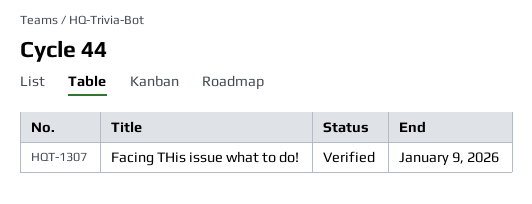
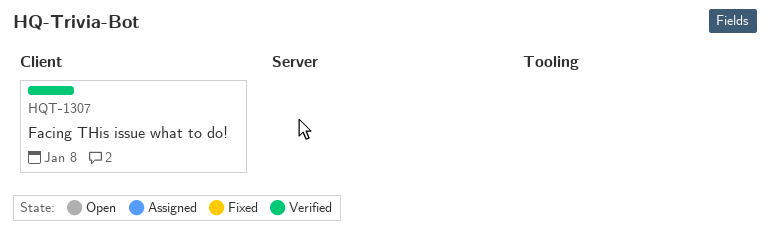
HQT-1307, due: Jan 9 -> Jan 8

